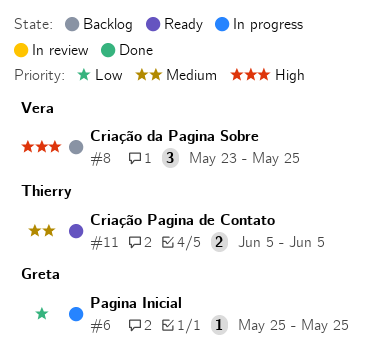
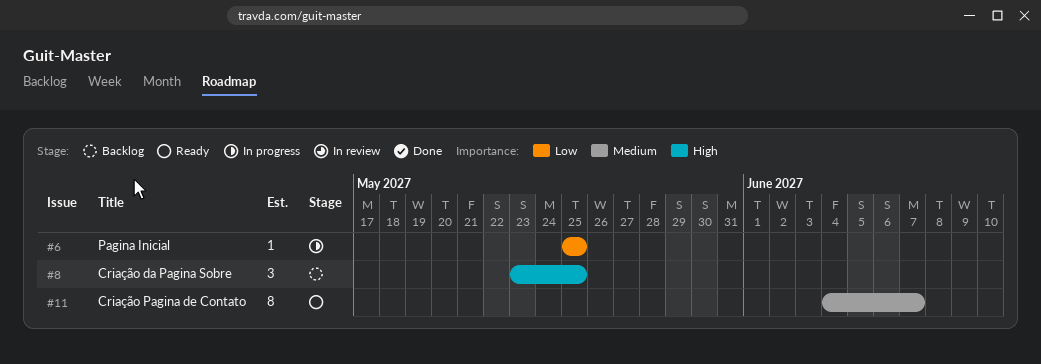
#11, estimate: 2 -> 8
#11, start: Jun 5 -> Jun 4
#11, due: Jun 5 -> Jun 7

